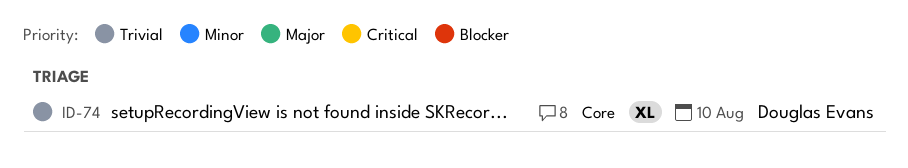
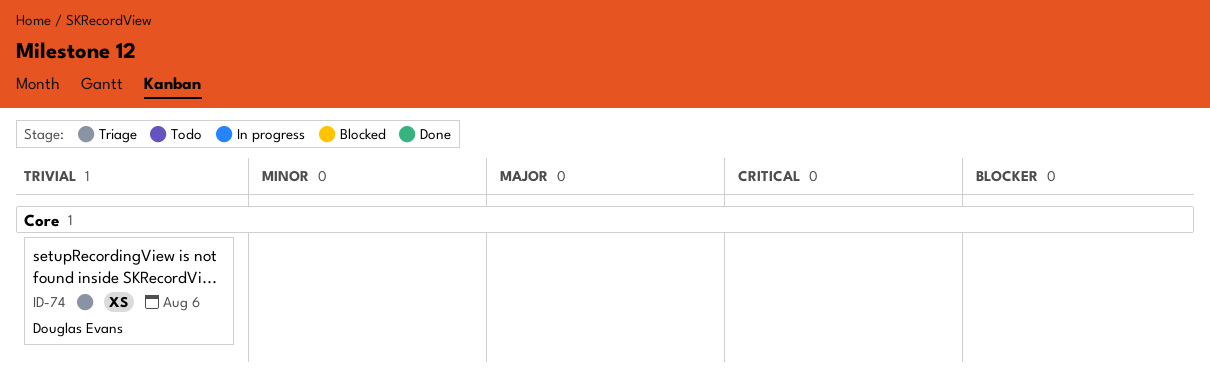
ID-74, estimate: XL -> XS
ID-74, due: Aug 10 -> Aug 6

